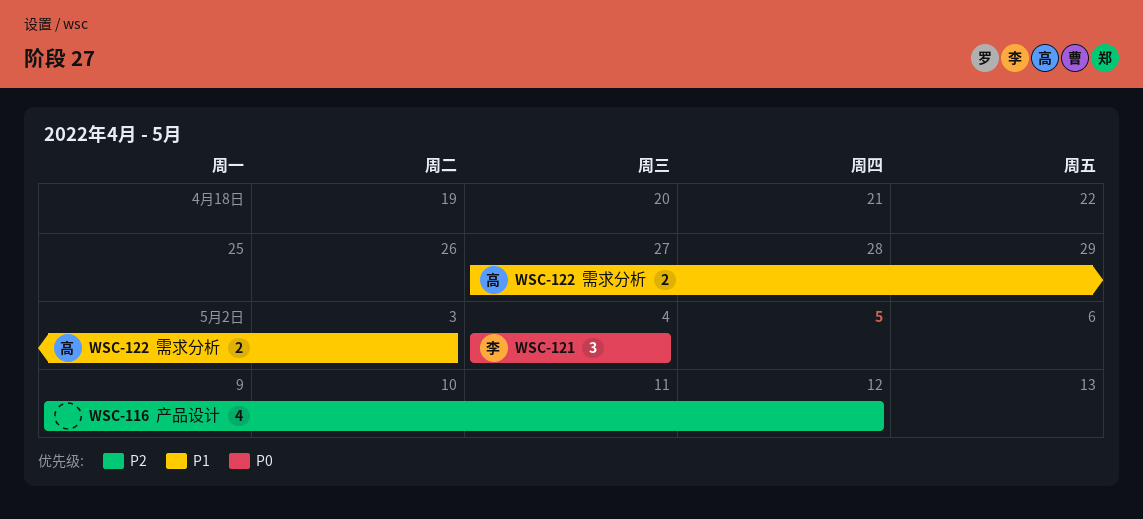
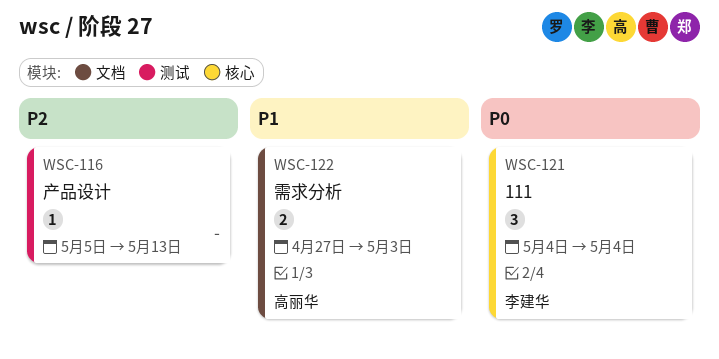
WSC-116, estimate: 4 -> 1
WSC-116, start: May 9 -> May 5
WSC-116, due: May 12 -> May 13

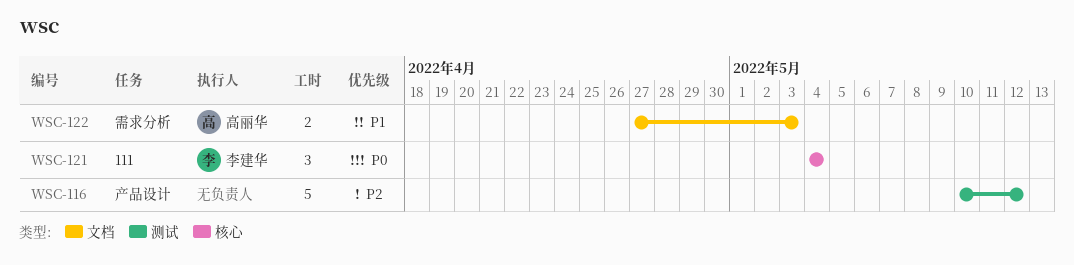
WSC-116, estimate: 1 -> 5
WSC-116, start: May 5 -> May 10
WSC-116, due: May 13 -> May 12

